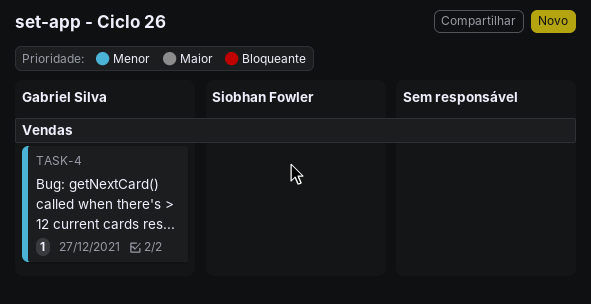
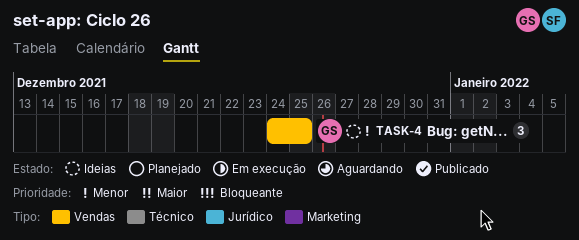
TASK-4, estimate: 1 -> 3
TASK-4, due: Dec 27 -> Dec 25

